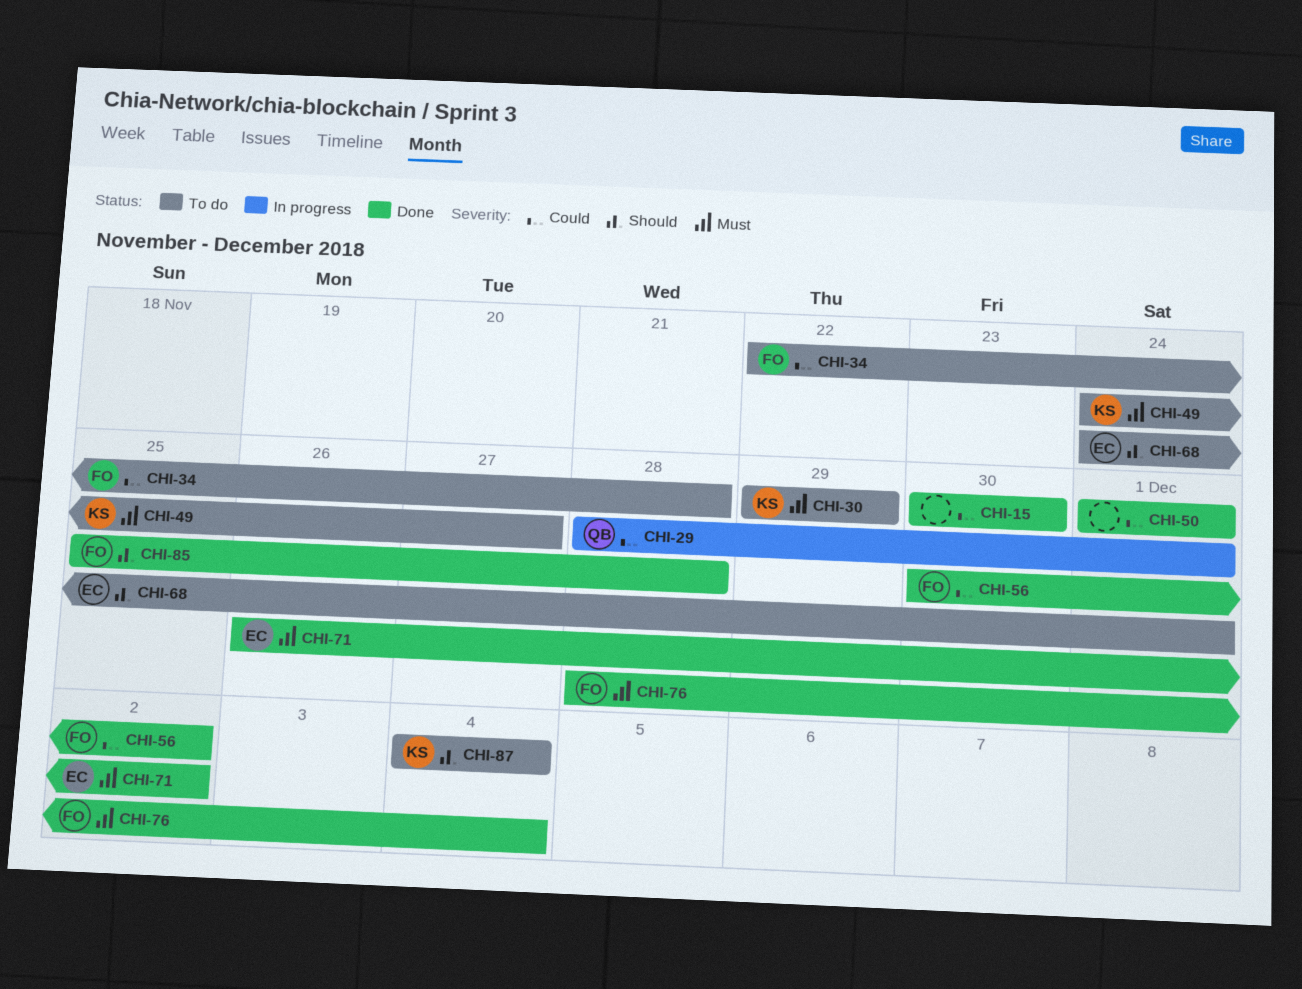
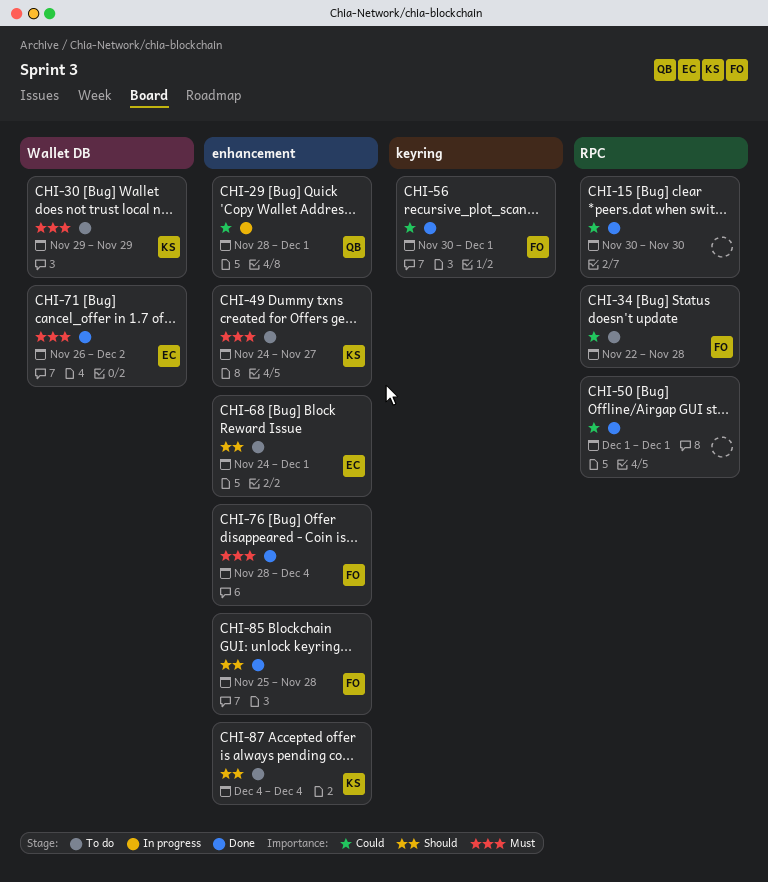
CHI-56, due: Dec 2 -> Dec 1

